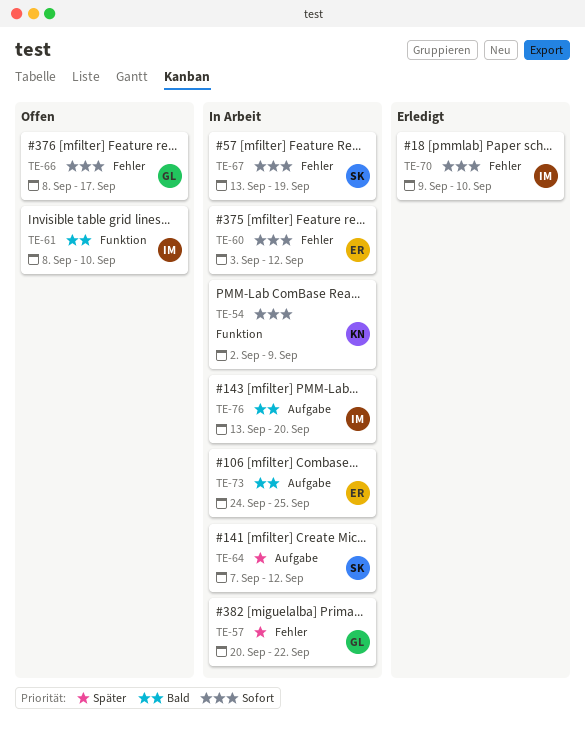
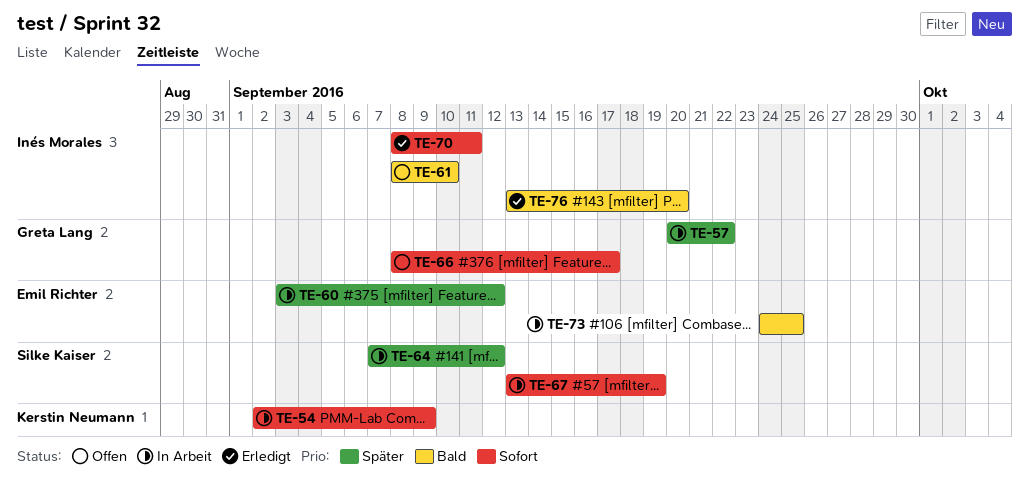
TE-60, priority: Sofort -> Später
TE-70, start: Sep 9 -> Sep 8
TE-70, due: Sep 10 -> Sep 11
TE-76, status: In Arbeit -> Erledigt

